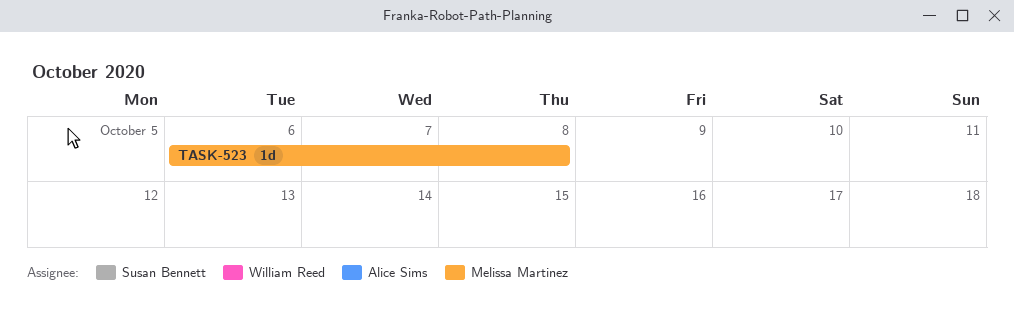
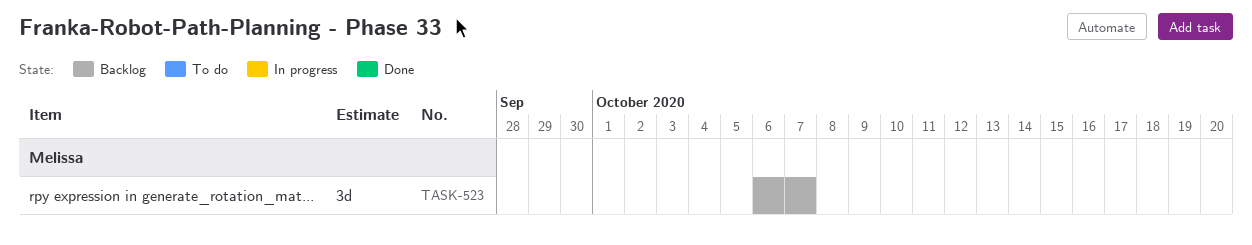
TASK-523, estimate: 1d -> 3d
TASK-523, due: Oct 8 -> Oct 7

